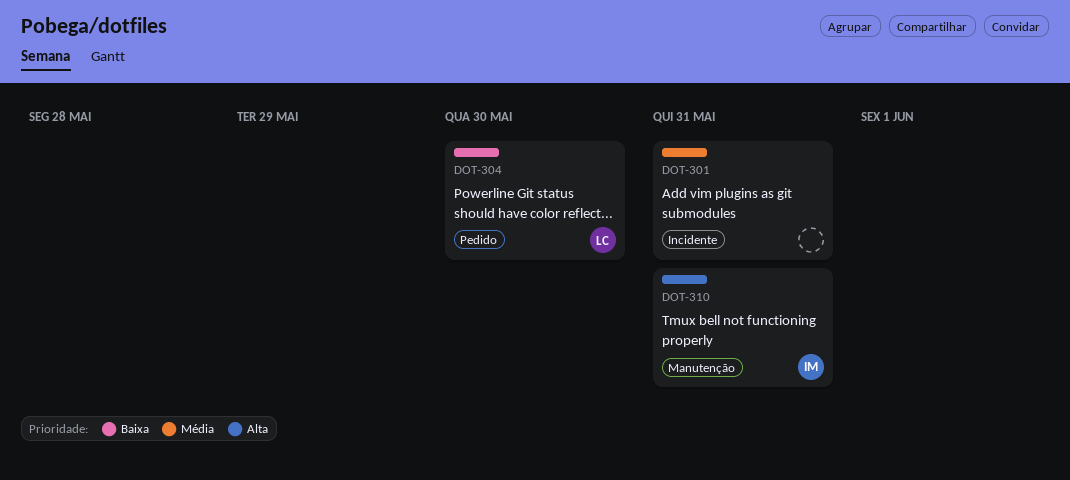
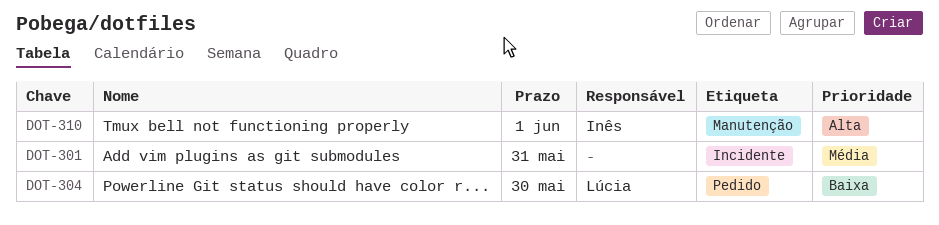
DOT-310, due: May 31 -> Jun 1

